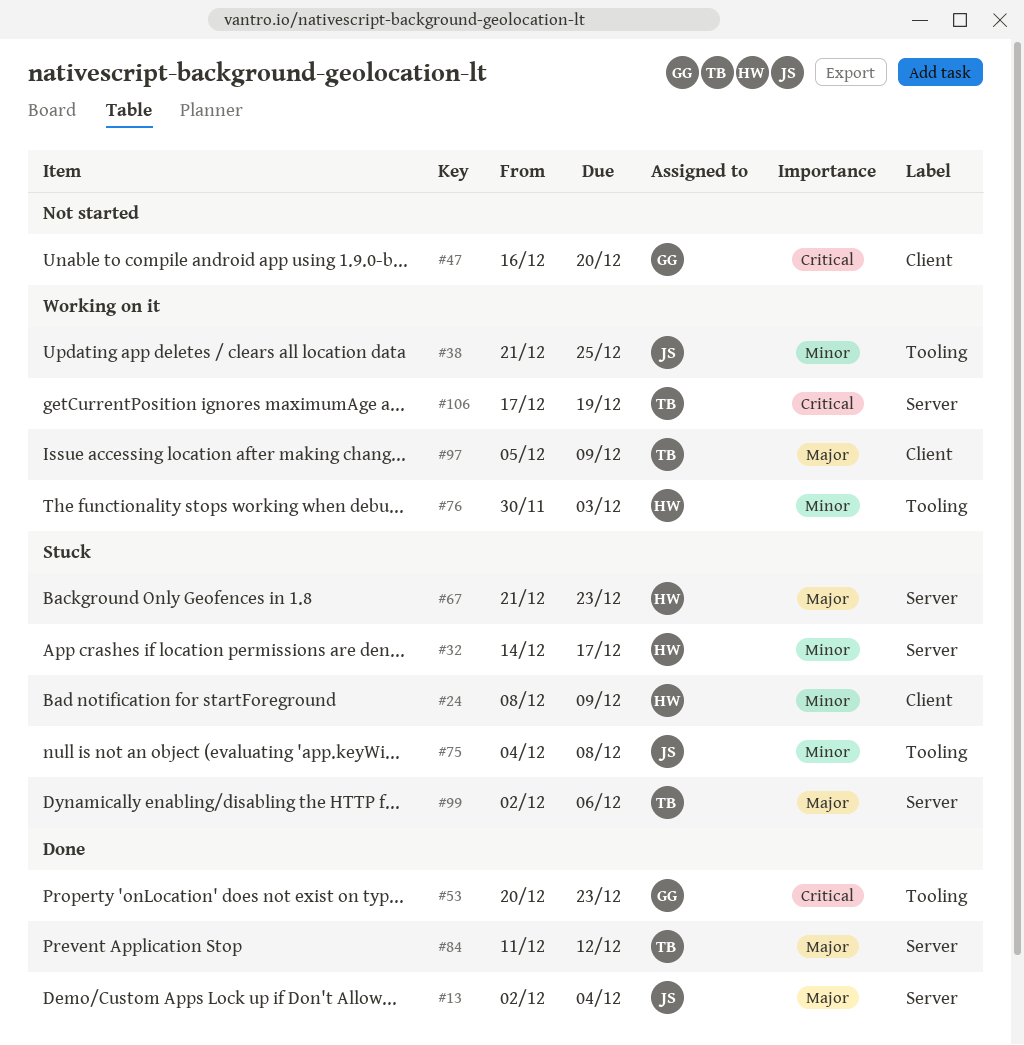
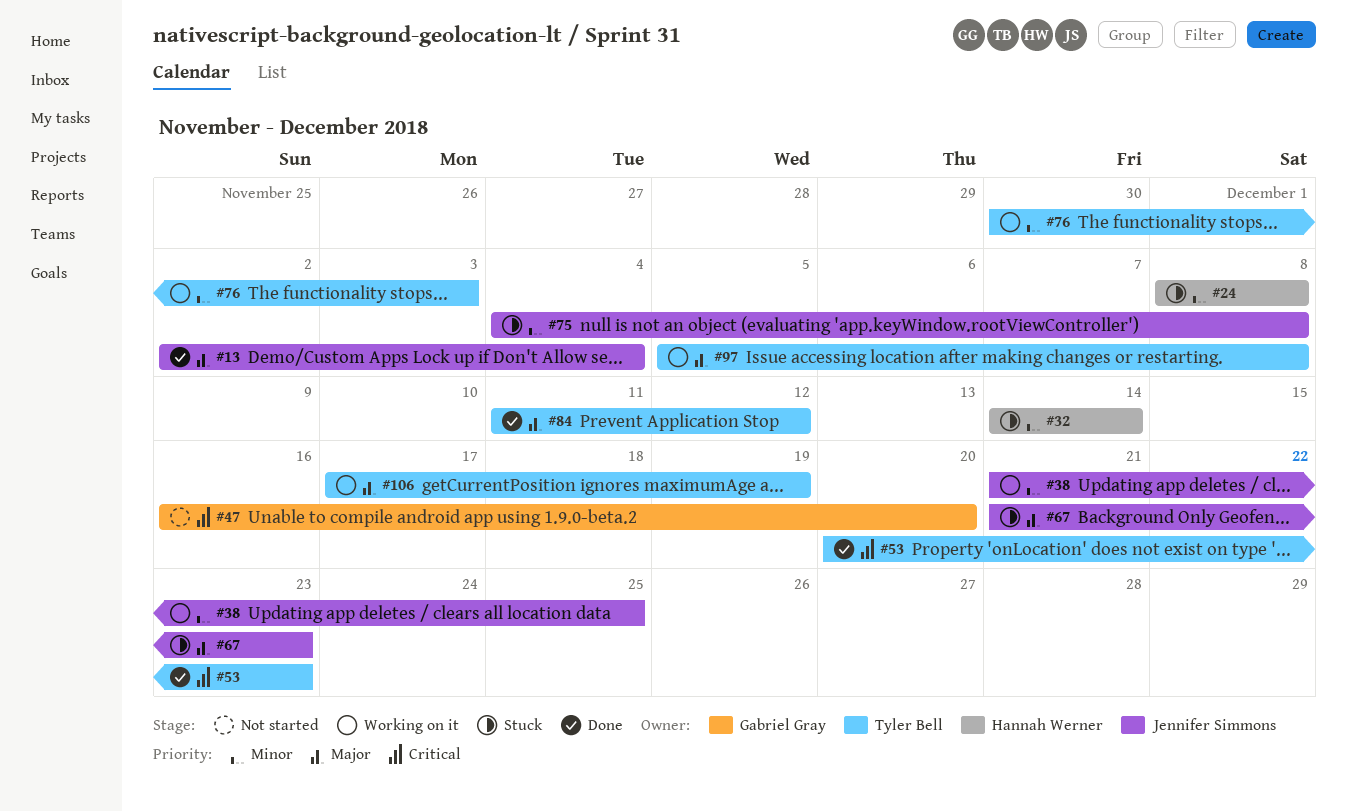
#24, due: Dec 9 -> Dec 8
#32, due: Dec 17 -> Dec 14
#53, owner: Gabriel Gray -> Tyler Bell
#67, owner: Hannah Werner -> Jennifer Simmons
#76, owner: Hannah Werner -> Tyler Bell
#97, due: Dec 9 -> Dec 8
#99: present -> none
#106, priority: Critical -> Major

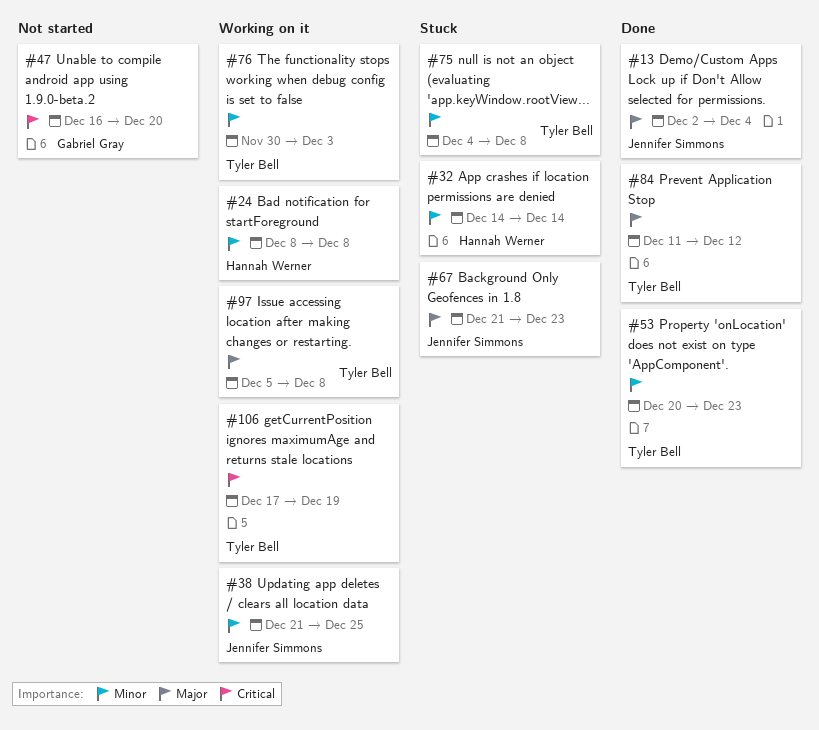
#24, status: Stuck -> Working on it
#53, priority: Critical -> Minor
#75, owner: Jennifer Simmons -> Tyler Bell
#106, priority: Major -> Critical

